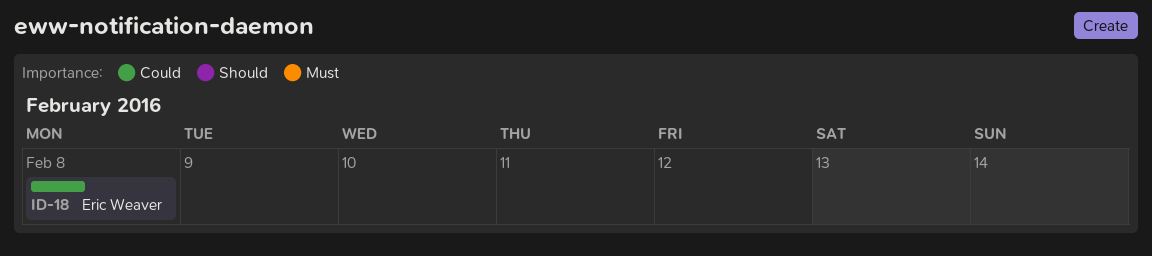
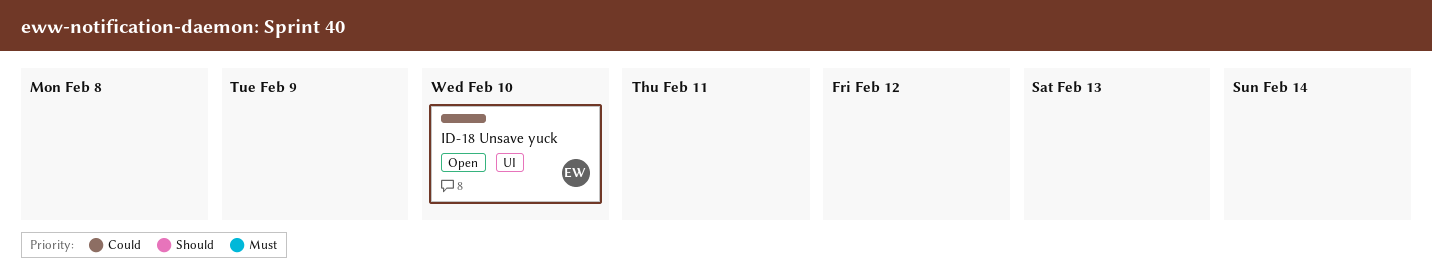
ID-18, due: Feb 8 -> Feb 10

